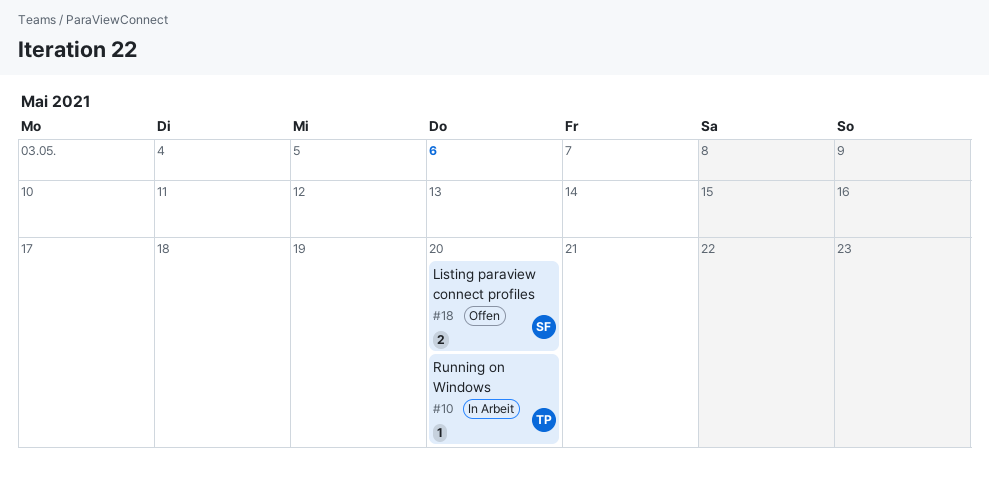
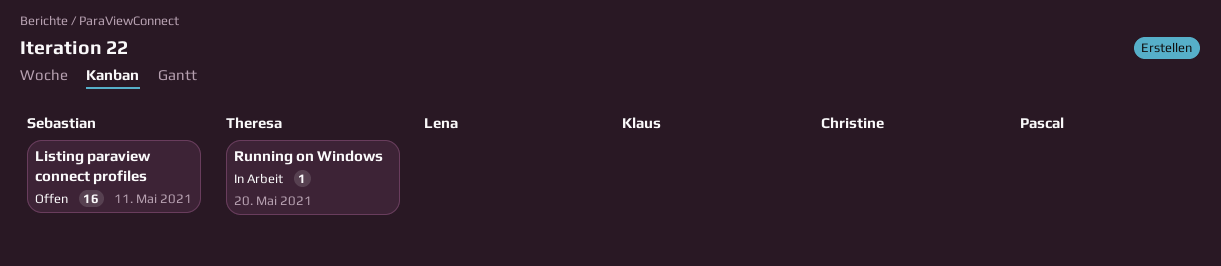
Listing paraview connect profiles, estimate: 2 -> 16
Listing paraview connect profiles, due: May 20 -> May 11

